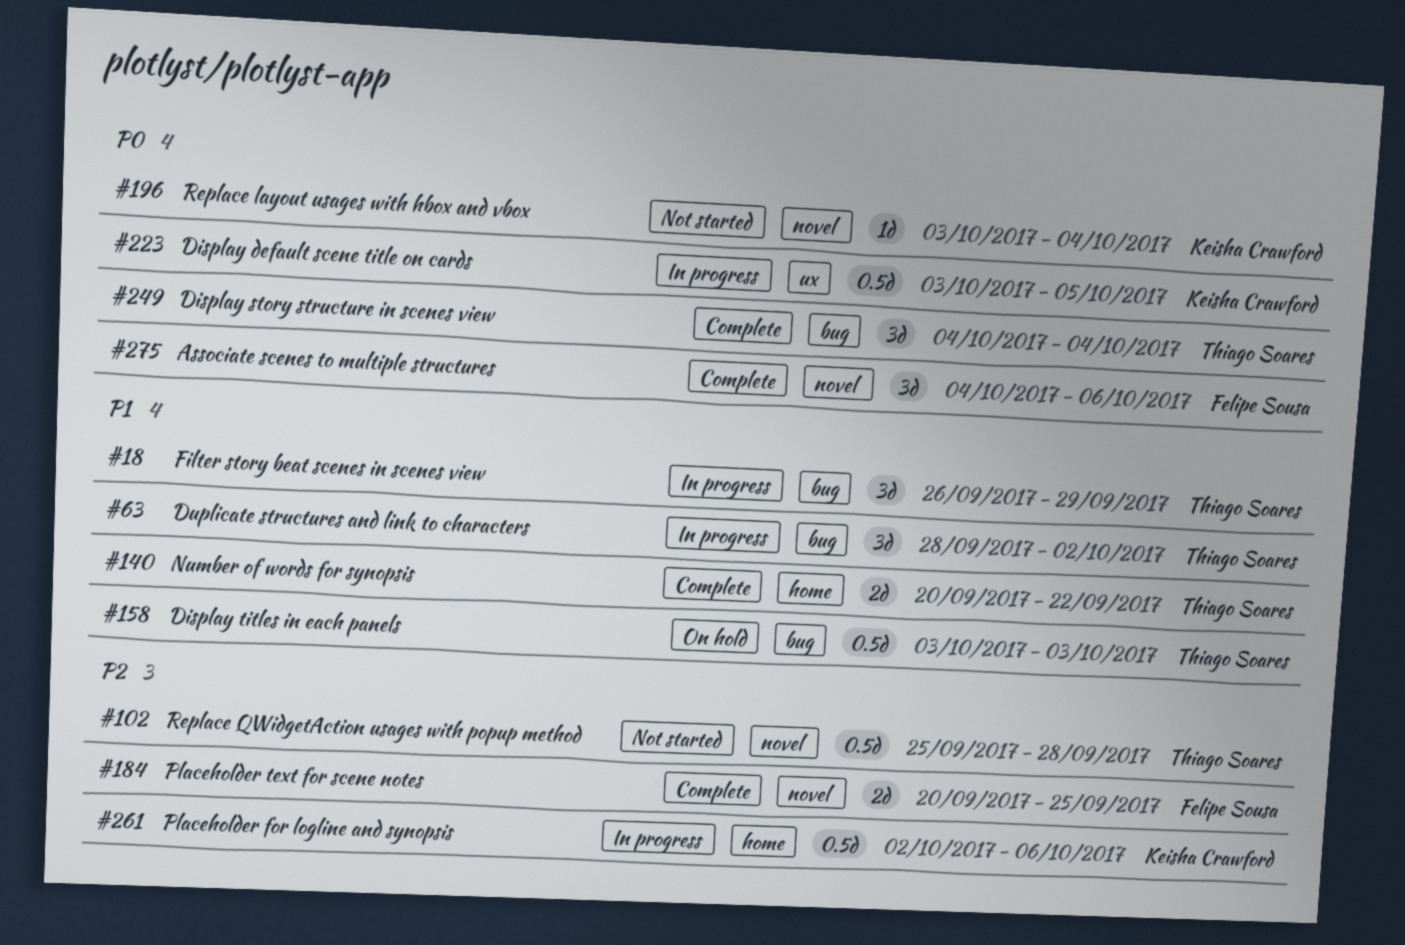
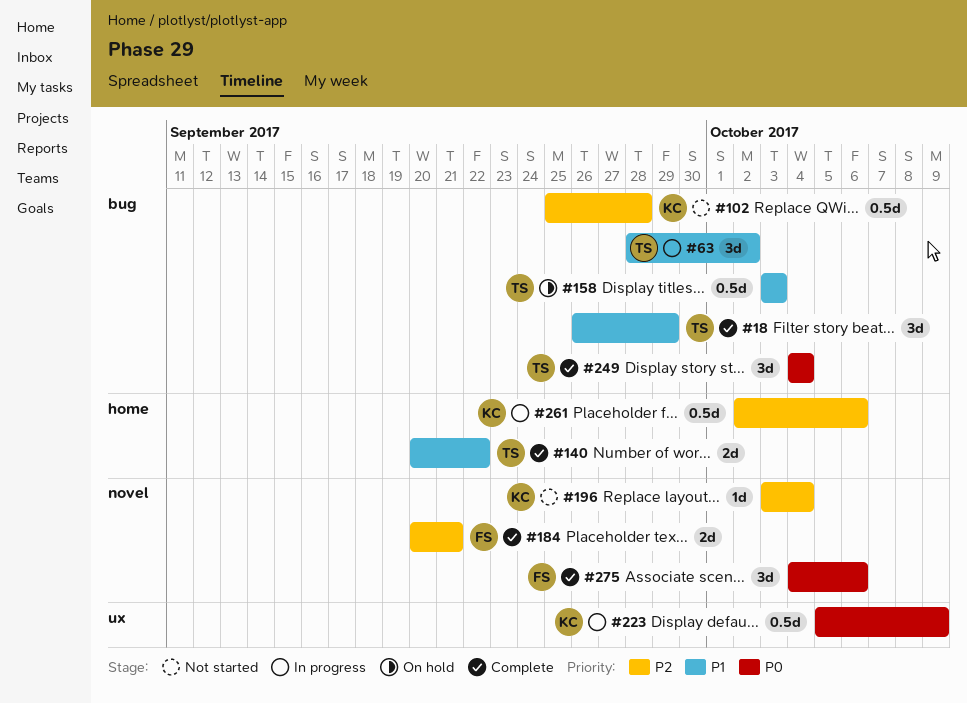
#18, status: In progress -> Complete
#102, owner: Thiago Soares -> Keisha Crawford
#102, label: novel -> bug
#184, due: Sep 25 -> Sep 21
#196, priority: P0 -> P2
#223, start: Oct 3 -> Oct 5
#223, due: Oct 5 -> Oct 9

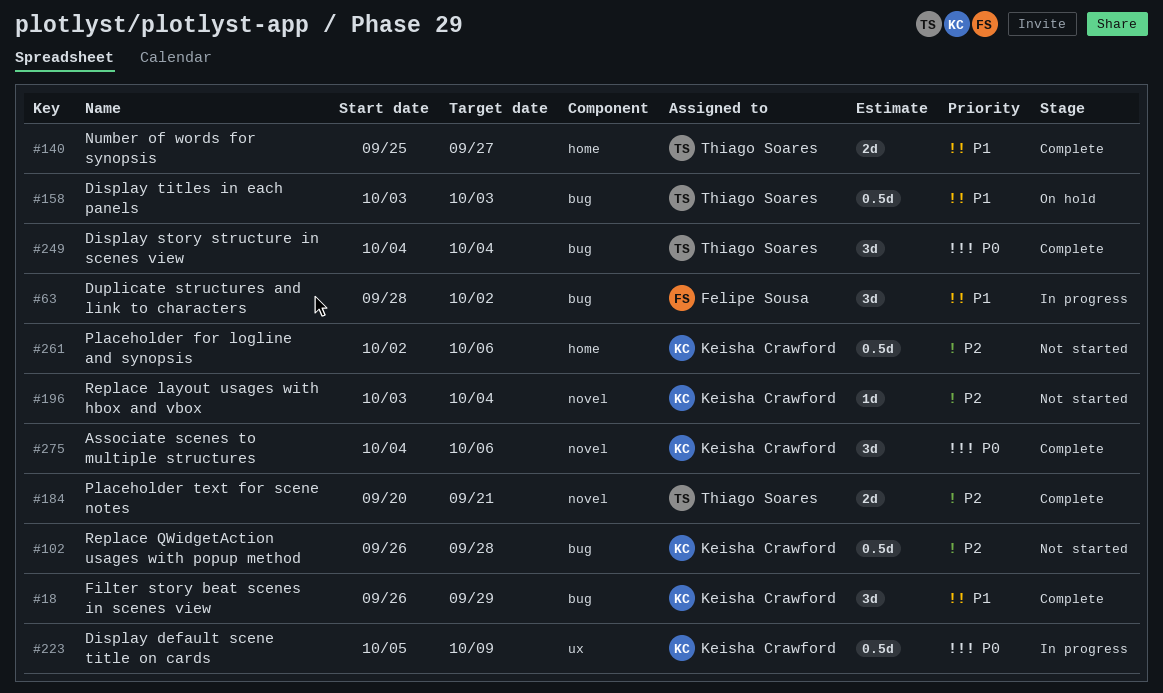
#18, owner: Thiago Soares -> Keisha Crawford
#63, owner: Thiago Soares -> Felipe Sousa
#102, start: Sep 25 -> Sep 26
#140, start: Sep 20 -> Sep 25
#140, due: Sep 22 -> Sep 27
#184, owner: Felipe Sousa -> Thiago Soares
#261, status: In progress -> Not started
#275, owner: Felipe Sousa -> Keisha Crawford

